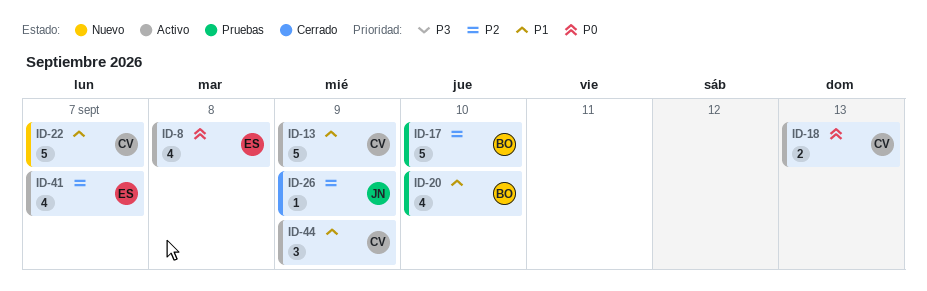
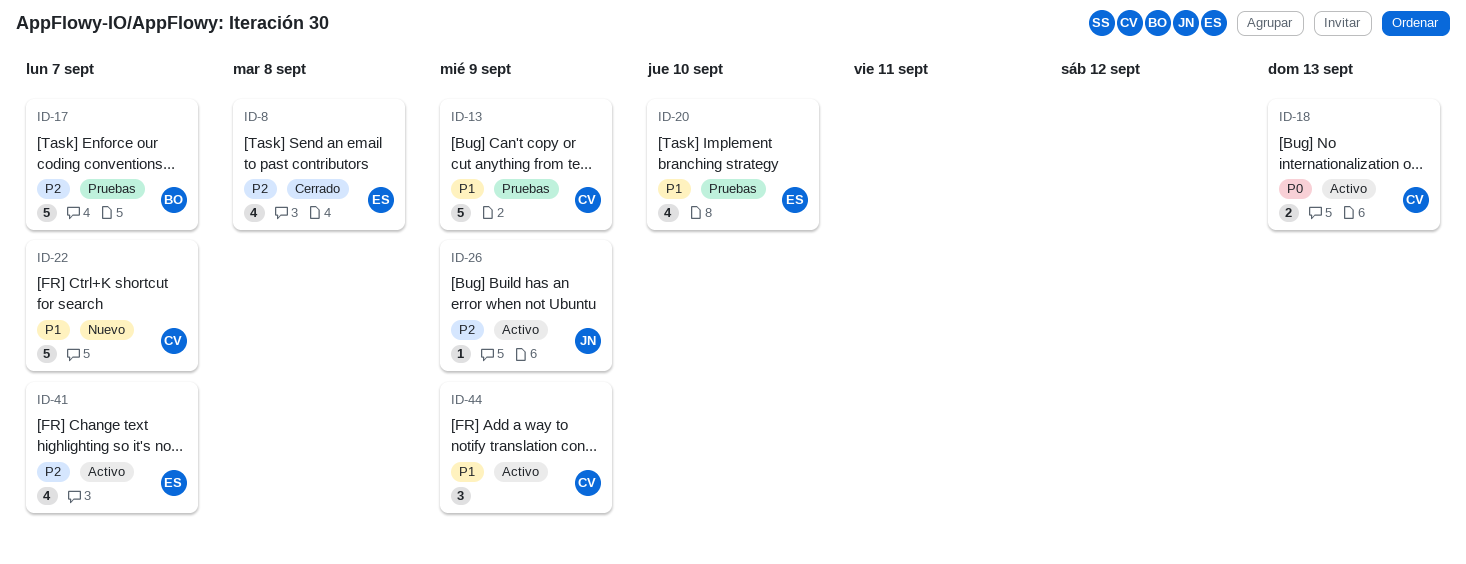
ID-8, status: Activo -> Cerrado
ID-8, priority: P0 -> P2
ID-13, status: Activo -> Pruebas
ID-17, due: Sep 10 -> Sep 7
ID-20, owner: BO -> ES
ID-26, status: Cerrado -> Activo

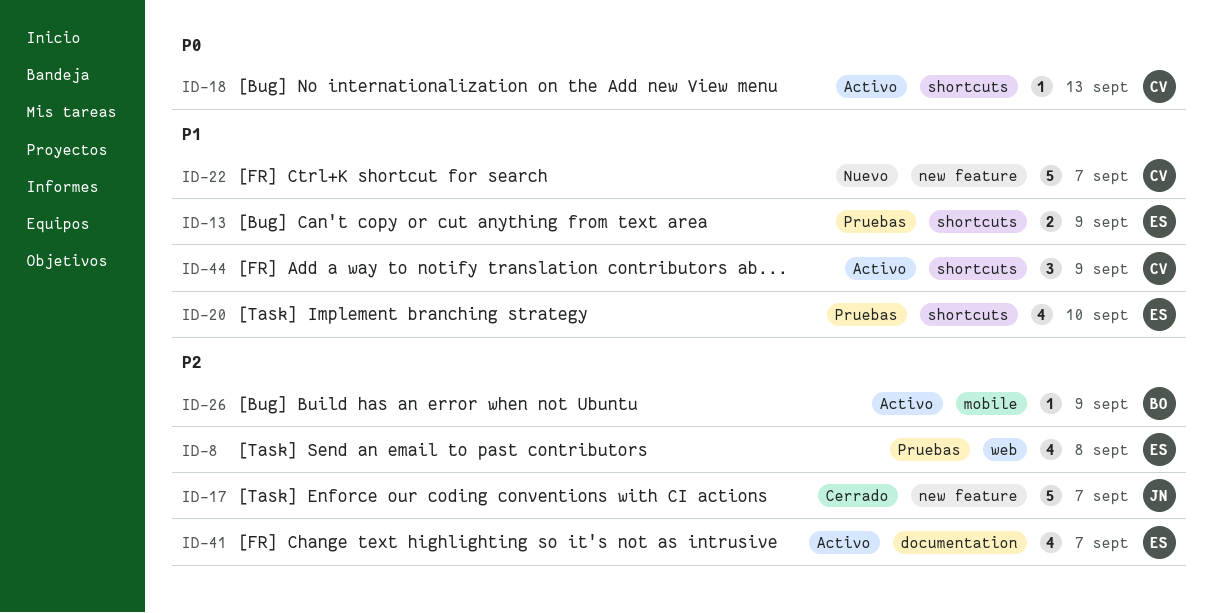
ID-8, status: Cerrado -> Pruebas
ID-13, owner: CV -> ES
ID-13, estimate: 5 -> 2
ID-17, status: Pruebas -> Cerrado
ID-17, owner: BO -> JN
ID-18, estimate: 2 -> 1
ID-26, owner: JN -> BO

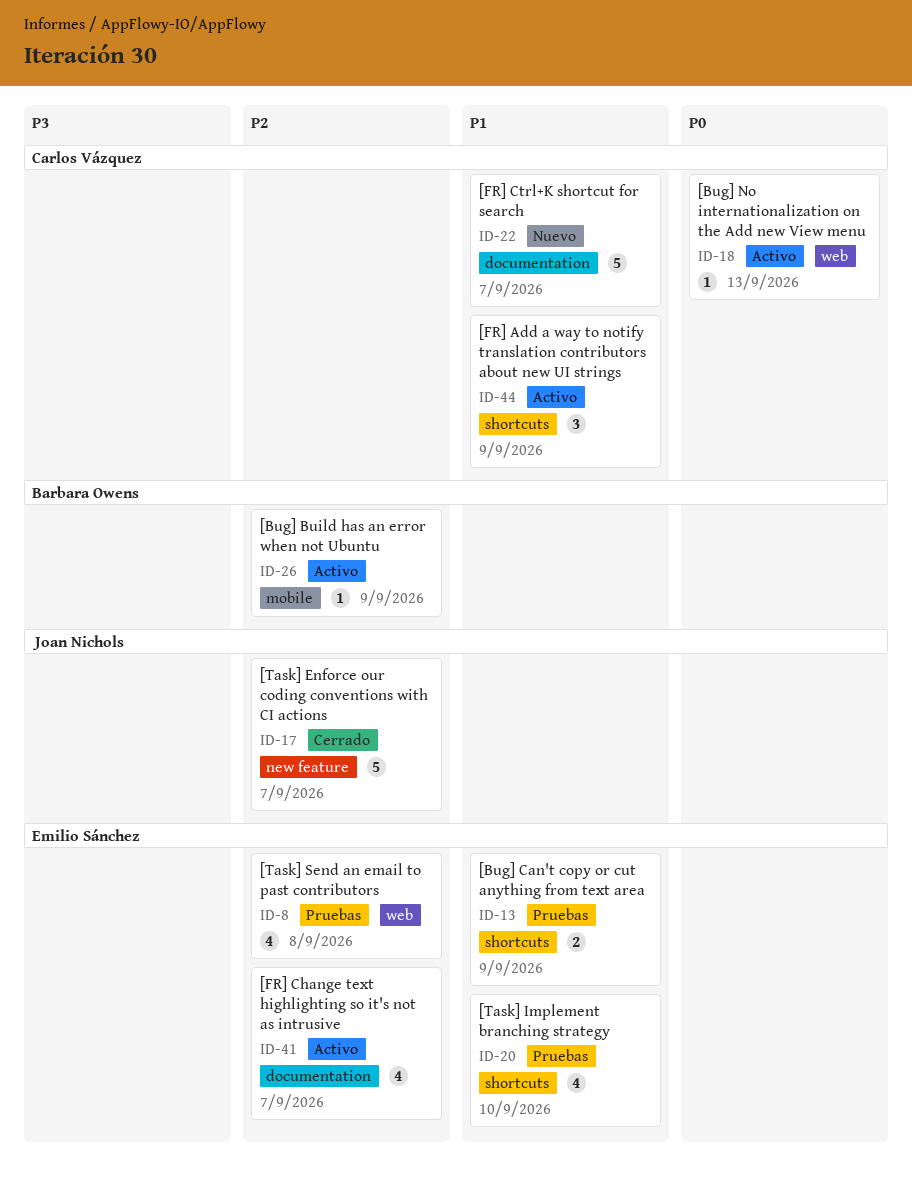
ID-18, label: shortcuts -> web
ID-22, label: new feature -> documentation

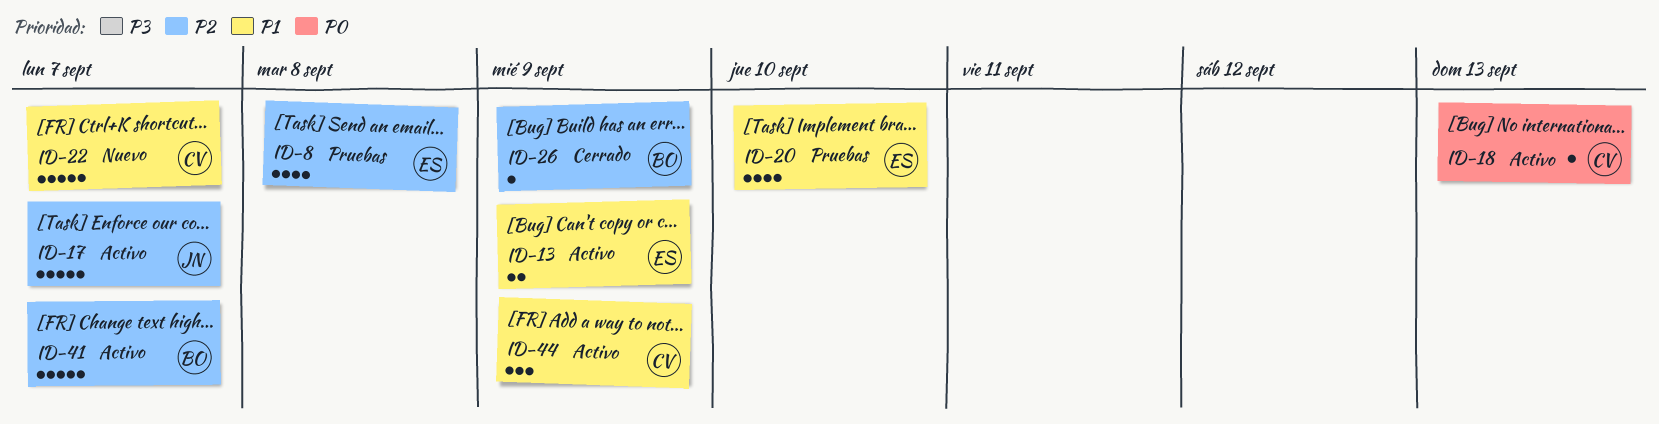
ID-13, status: Pruebas -> Activo
ID-17, status: Cerrado -> Activo
ID-26, status: Activo -> Cerrado
ID-41, owner: Emilio Sánchez -> Barbara Owens
ID-41, estimate: 4 -> 5

